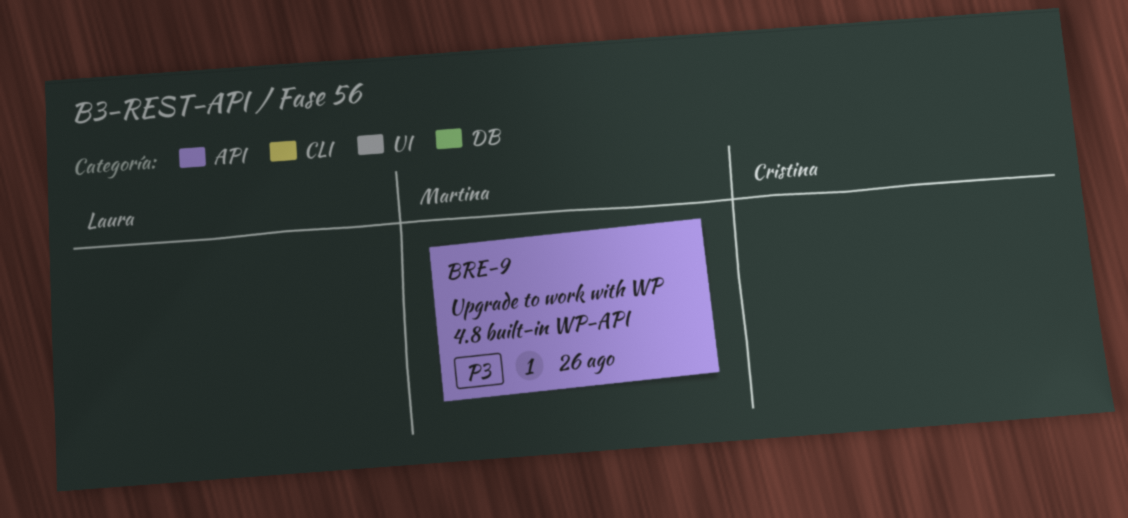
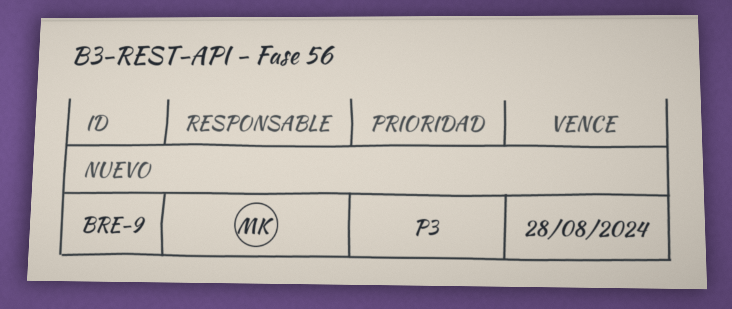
BRE-9, due: Aug 26 -> Aug 28

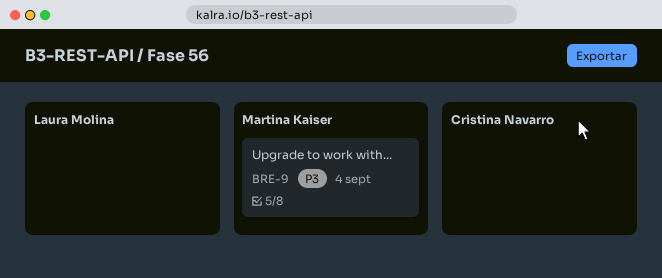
BRE-9, due: Aug 28 -> Sep 4

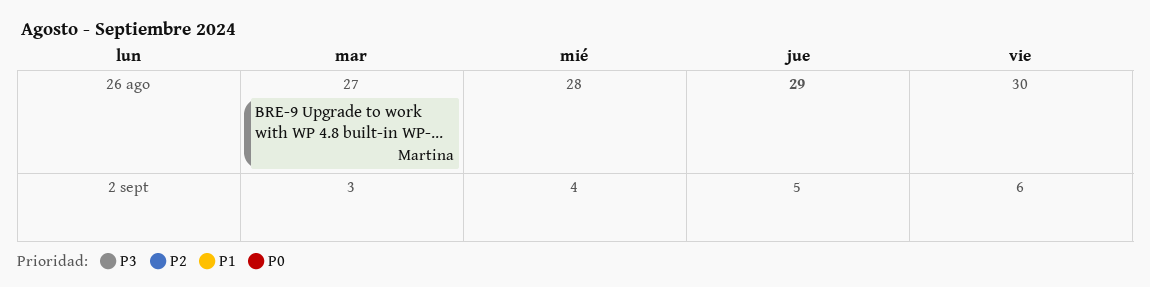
BRE-9, due: Sep 4 -> Aug 27

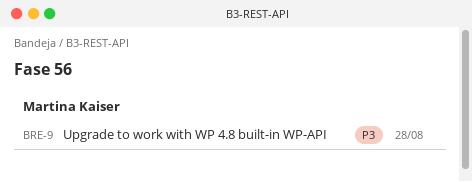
BRE-9, due: Aug 27 -> Aug 28

